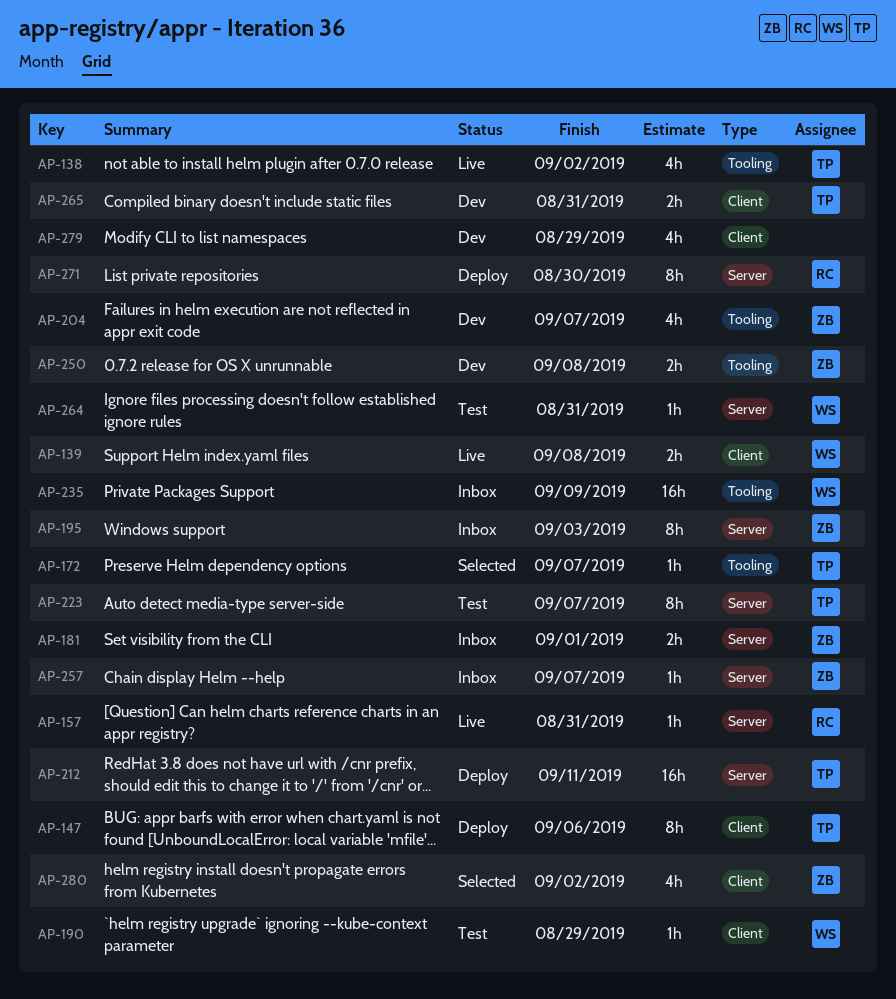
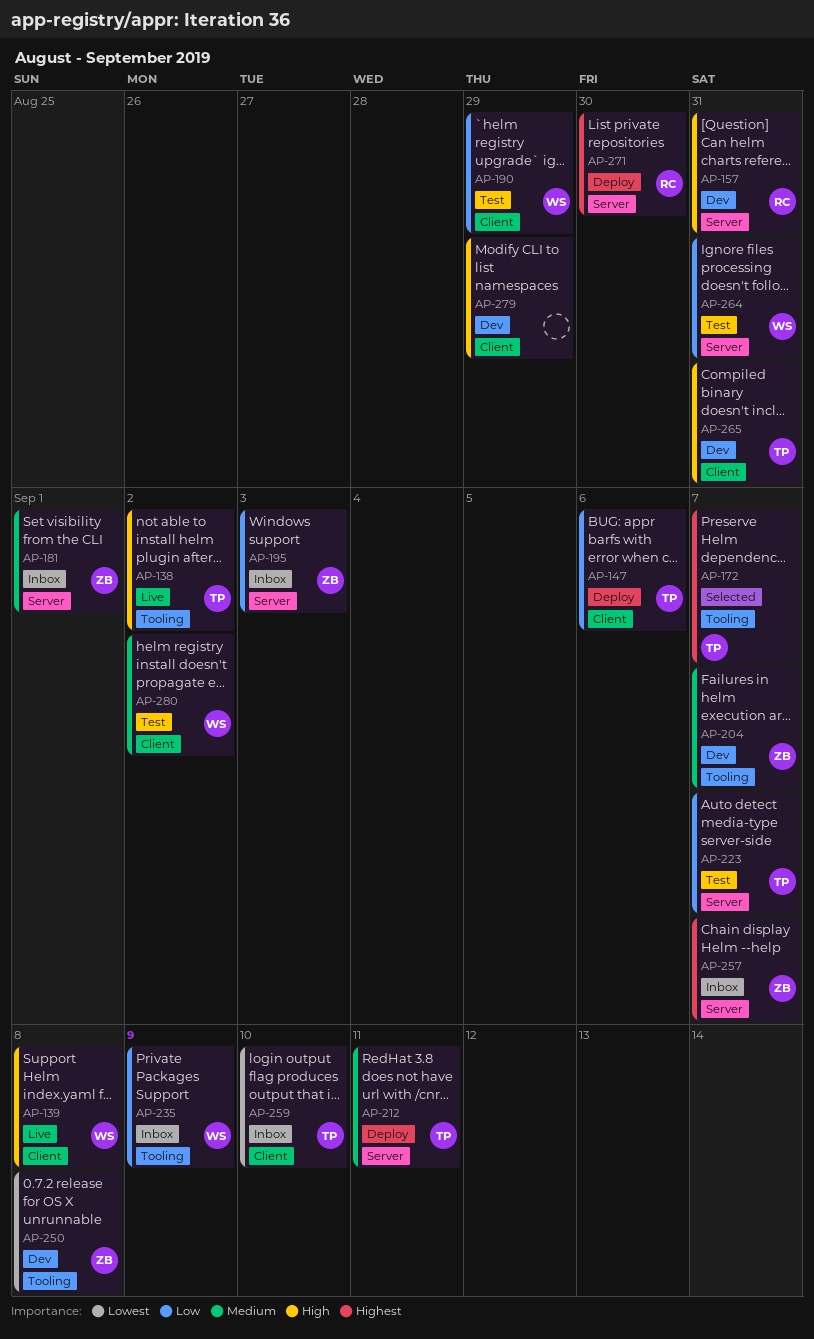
AP-157, status: Live -> Dev
AP-259: none -> present
AP-280, status: Selected -> Test
AP-280, owner: ZB -> WS

